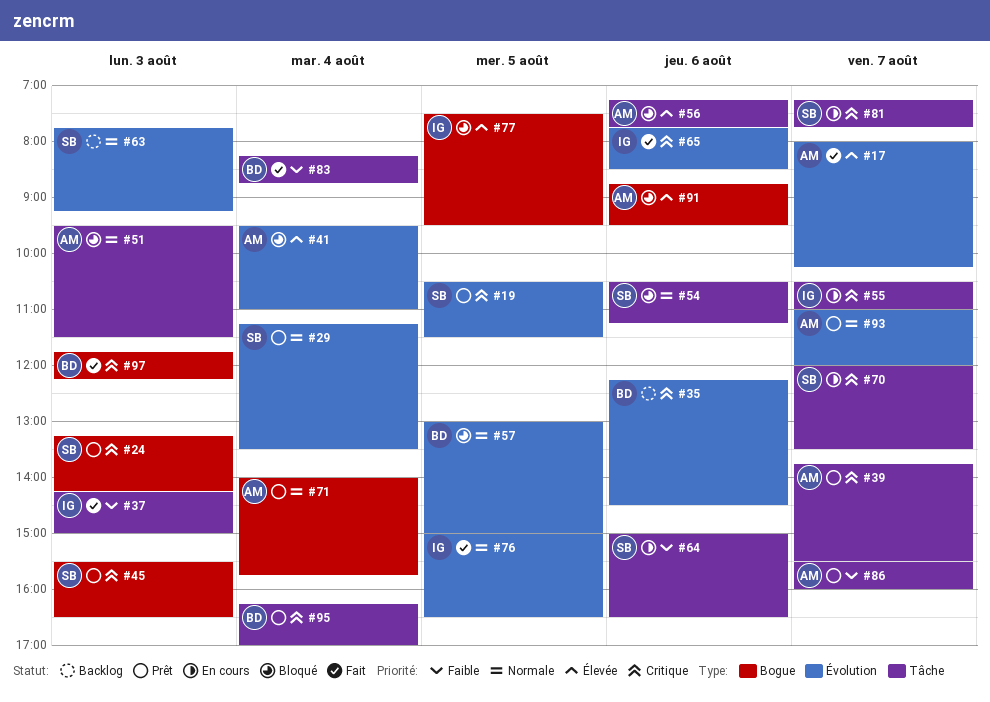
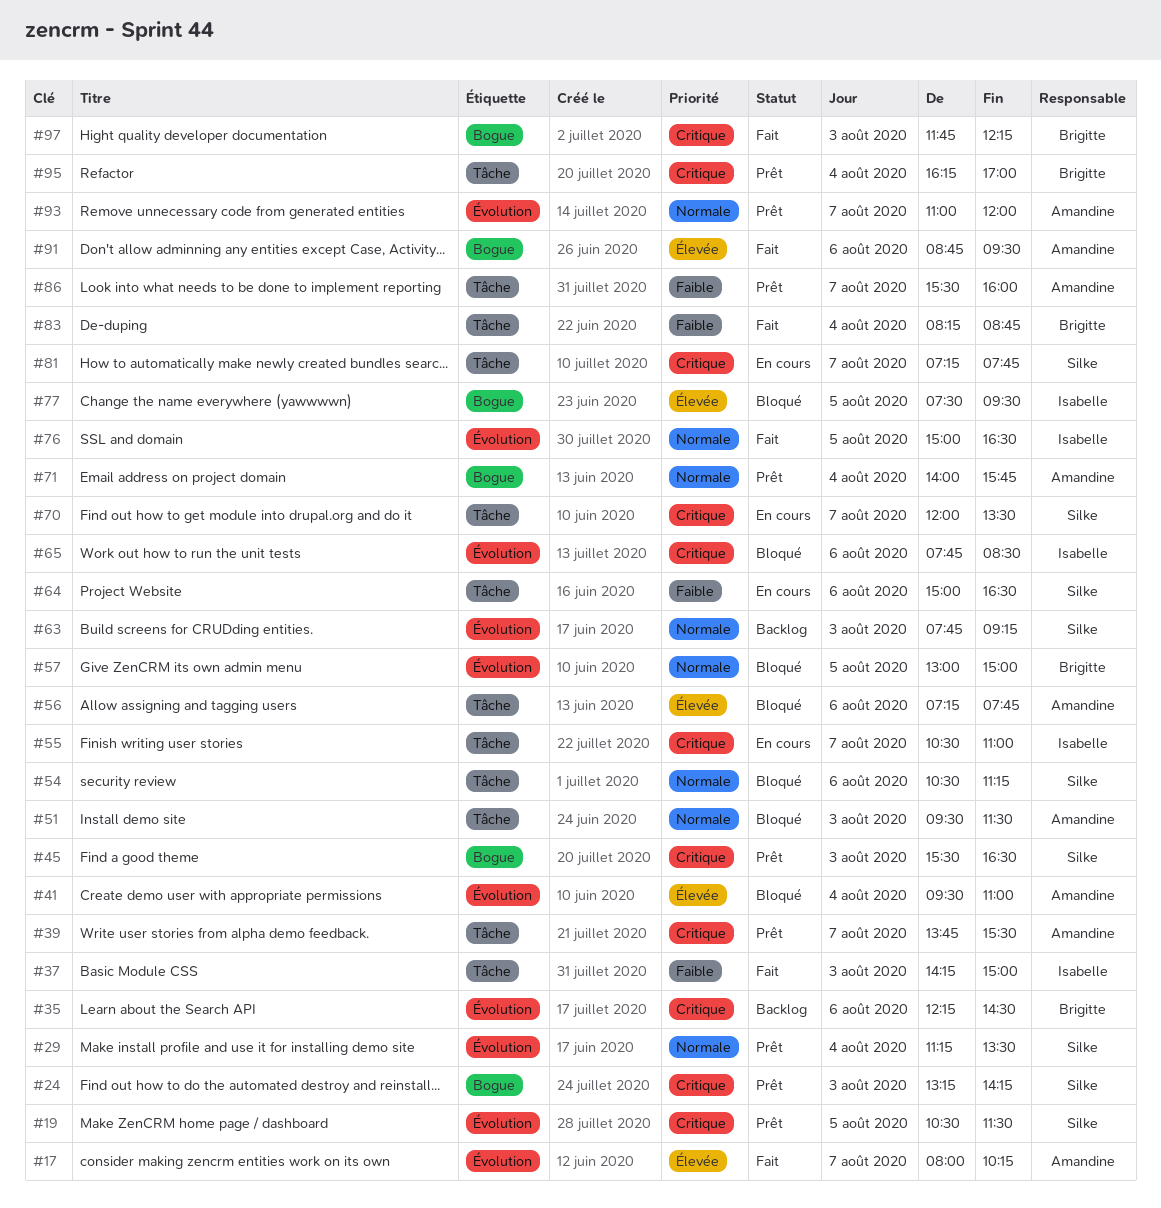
#65, status: Fait -> Bloqué
#91, status: Bloqué -> Fait

